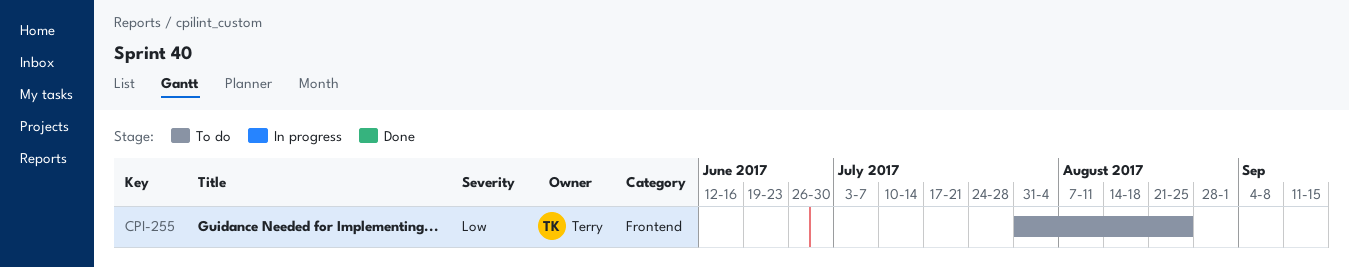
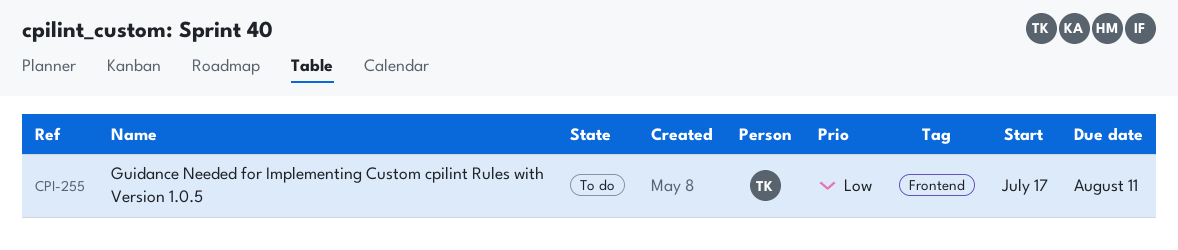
CPI-255, start: Jul 31 -> Jul 17
CPI-255, due: Aug 25 -> Aug 11

